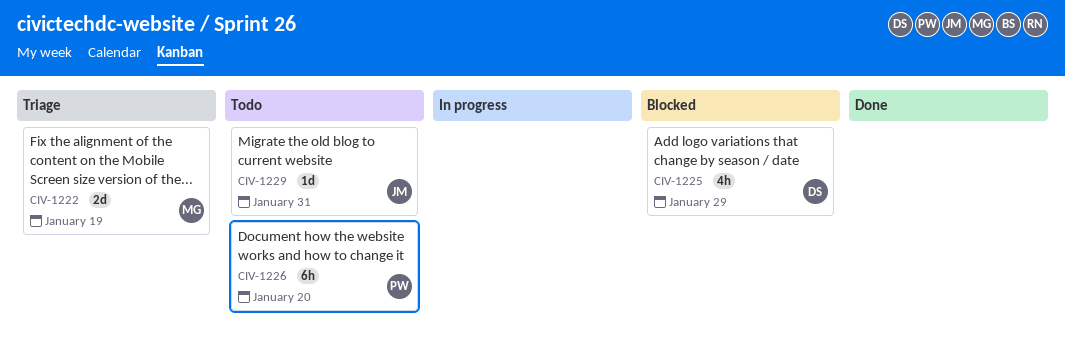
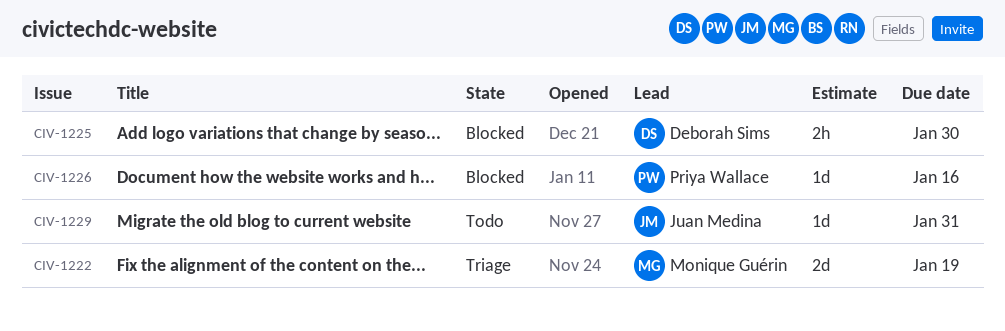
CIV-1225, estimate: 4h -> 2h
CIV-1225, due: Jan 29 -> Jan 30
CIV-1226, status: Todo -> Blocked
CIV-1226, estimate: 6h -> 1d
CIV-1226, due: Jan 20 -> Jan 16

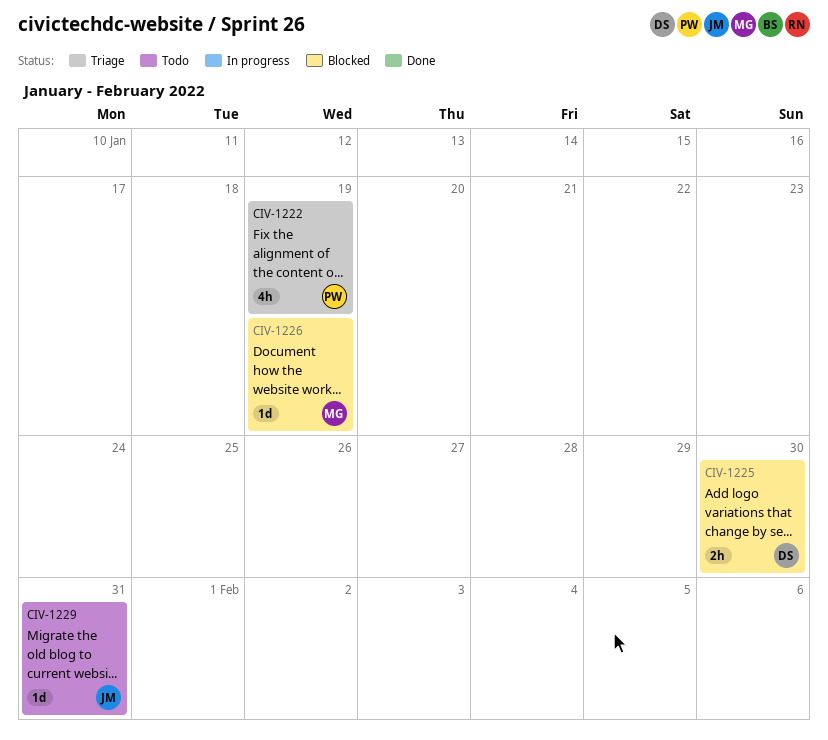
CIV-1222, owner: Monique Guérin -> Priya Wallace
CIV-1222, estimate: 2d -> 4h
CIV-1226, owner: Priya Wallace -> Monique Guérin
CIV-1226, due: Jan 16 -> Jan 19

